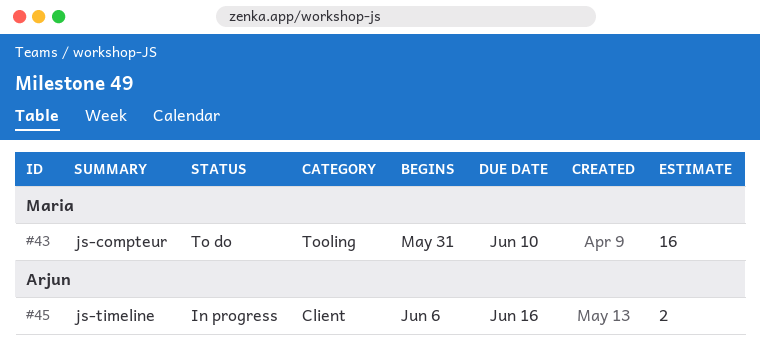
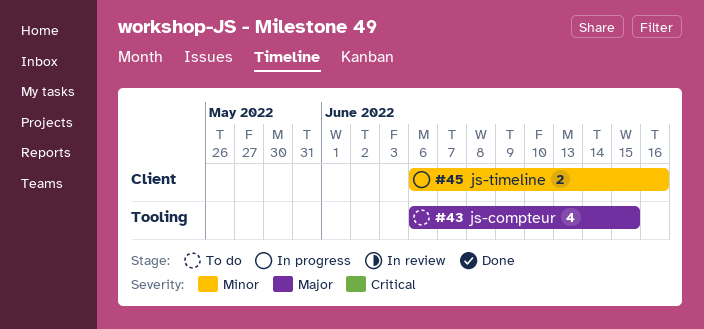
#43, estimate: 16 -> 4
#43, start: May 31 -> Jun 6
#43, due: Jun 10 -> Jun 15

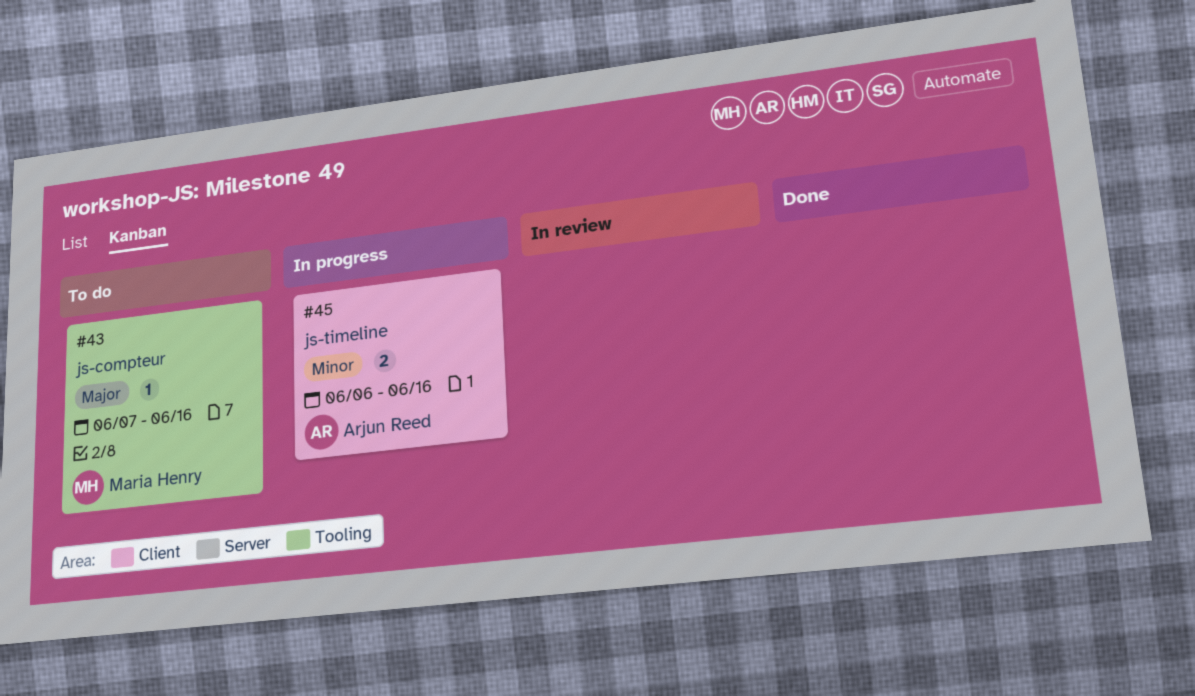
#43, estimate: 4 -> 1
#43, start: Jun 6 -> Jun 7
#43, due: Jun 15 -> Jun 16

